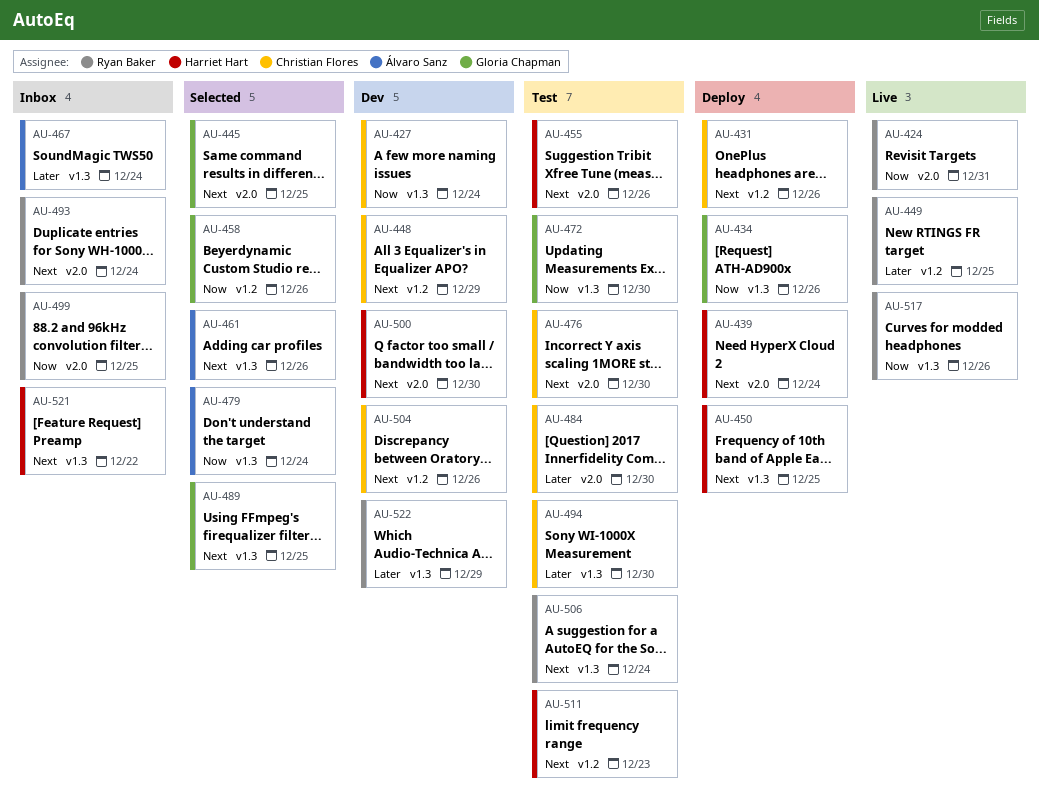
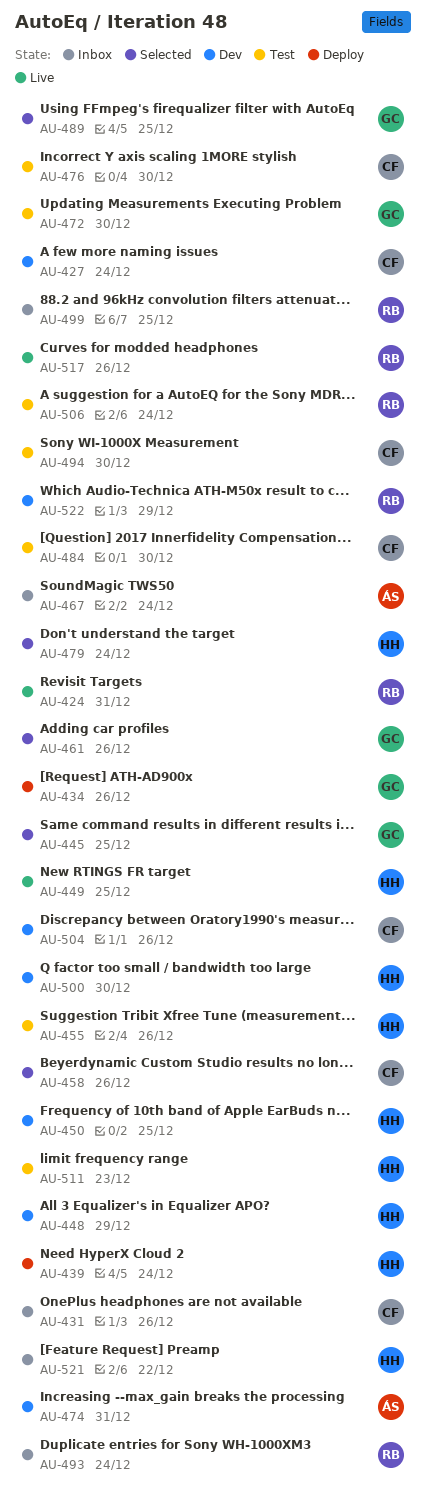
AU-431, status: Deploy -> Inbox
AU-448, owner: Christian Flores -> Harriet Hart
AU-449, owner: Ryan Baker -> Harriet Hart
AU-450, status: Deploy -> Dev
AU-458, owner: Gloria Chapman -> Christian Flores
AU-461, owner: Álvaro Sanz -> Gloria Chapman
AU-474: none -> present
AU-479, owner: Álvaro Sanz -> Harriet Hart

